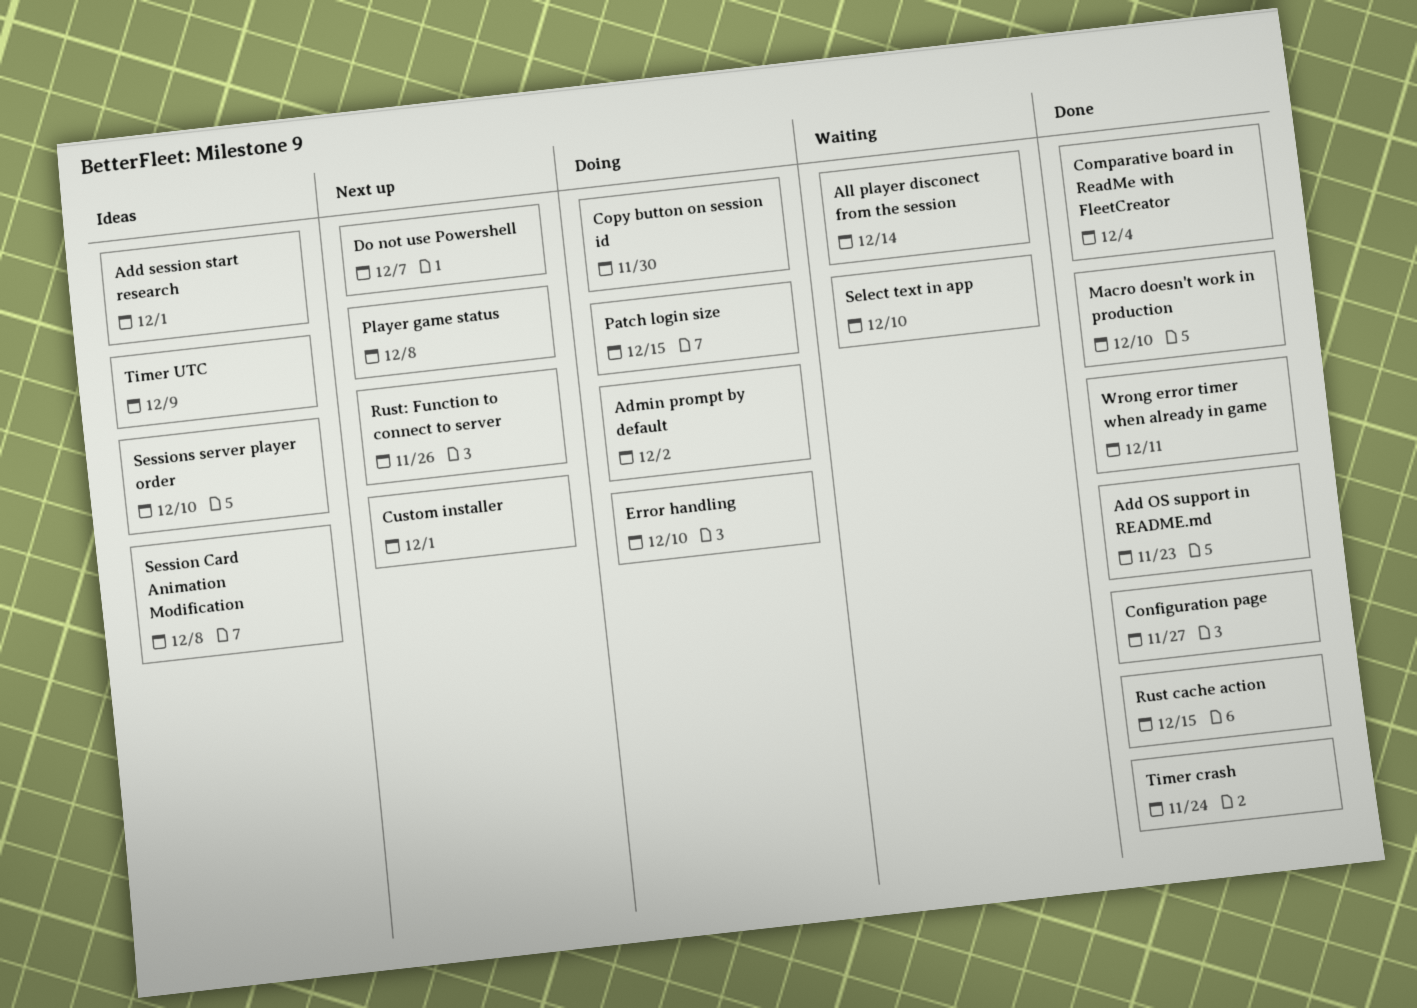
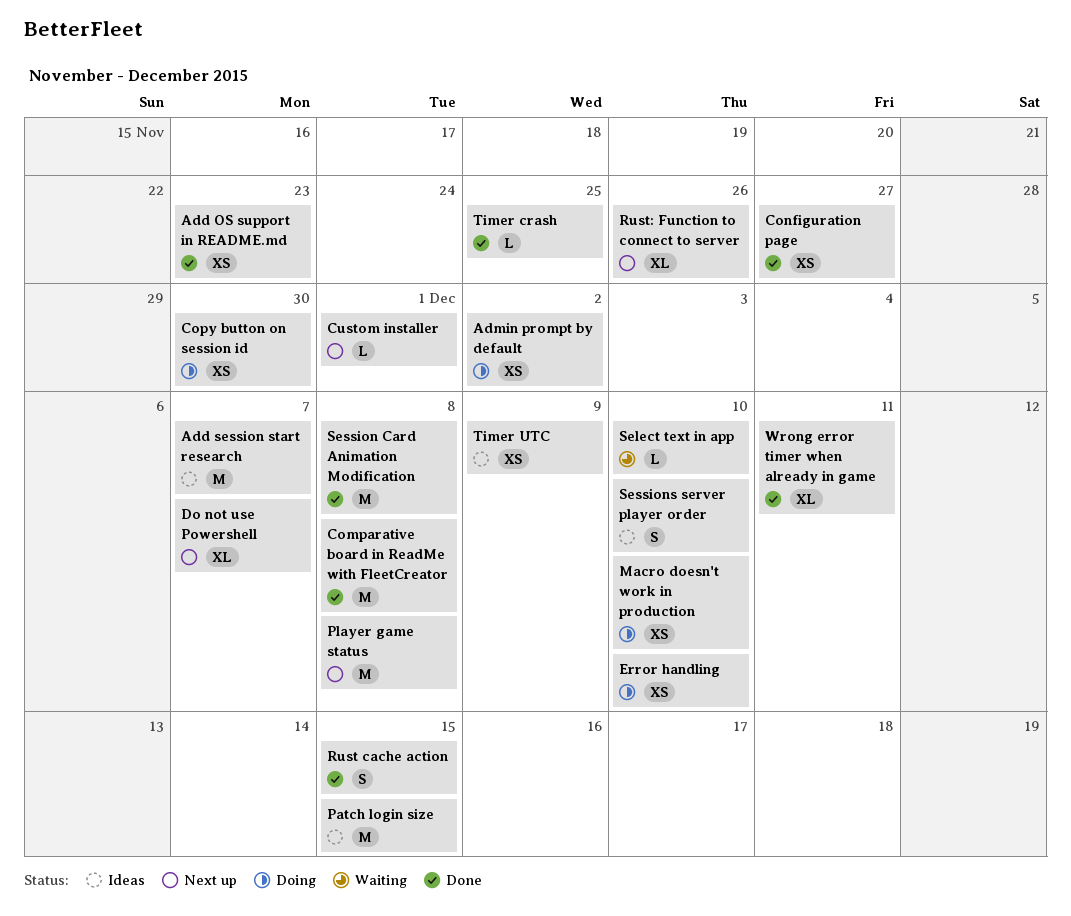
Add session start research, due: Dec 1 -> Dec 7
All player disconect from the session: present -> none
Comparative board in ReadMe with FleetCreator, due: Dec 4 -> Dec 8
Macro doesn't work in production, status: Done -> Doing
Patch login size, status: Doing -> Ideas
Session Card Animation Modification, status: Ideas -> Done
Timer crash, due: Nov 24 -> Nov 25

